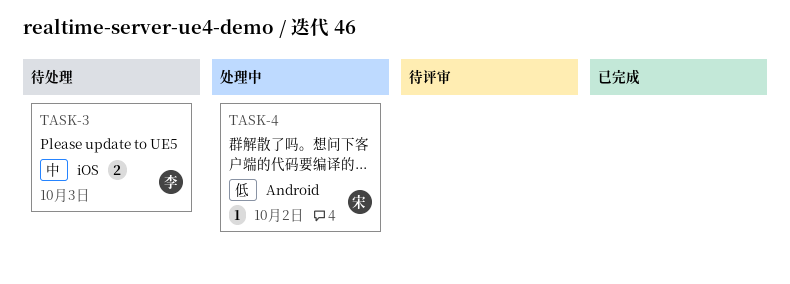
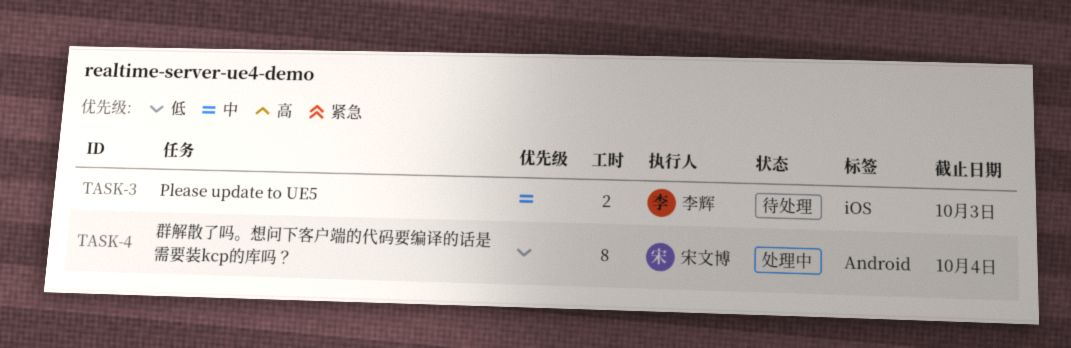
TASK-4, estimate: 1 -> 8
TASK-4, due: Oct 2 -> Oct 4

